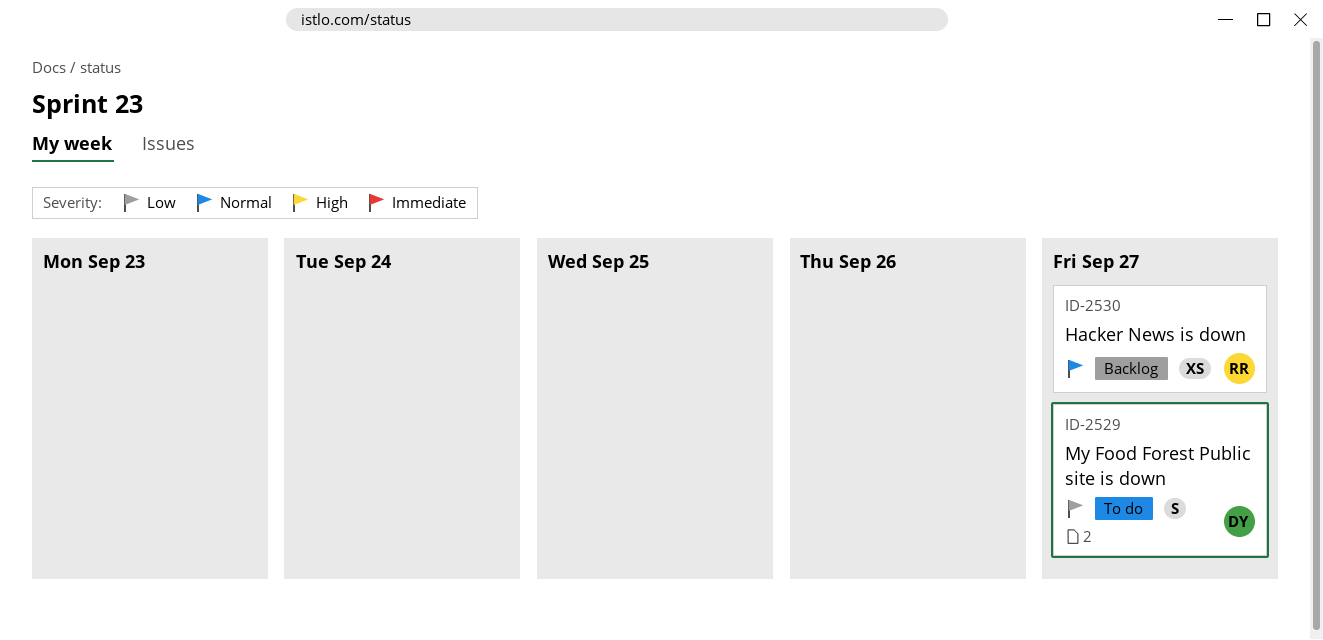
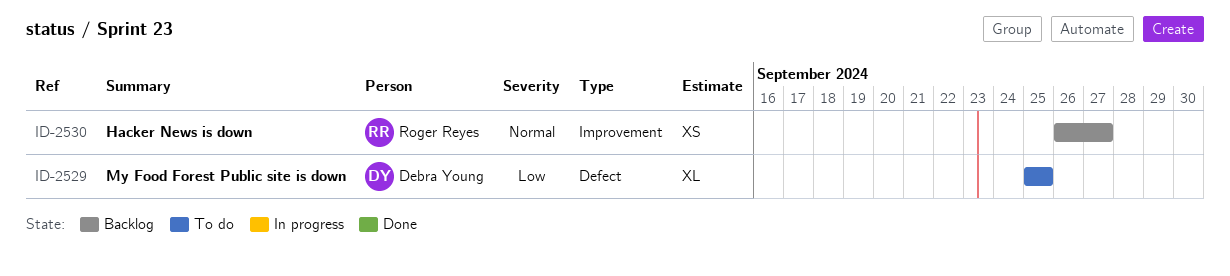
ID-2529, estimate: S -> XL
ID-2529, due: Sep 27 -> Sep 25

